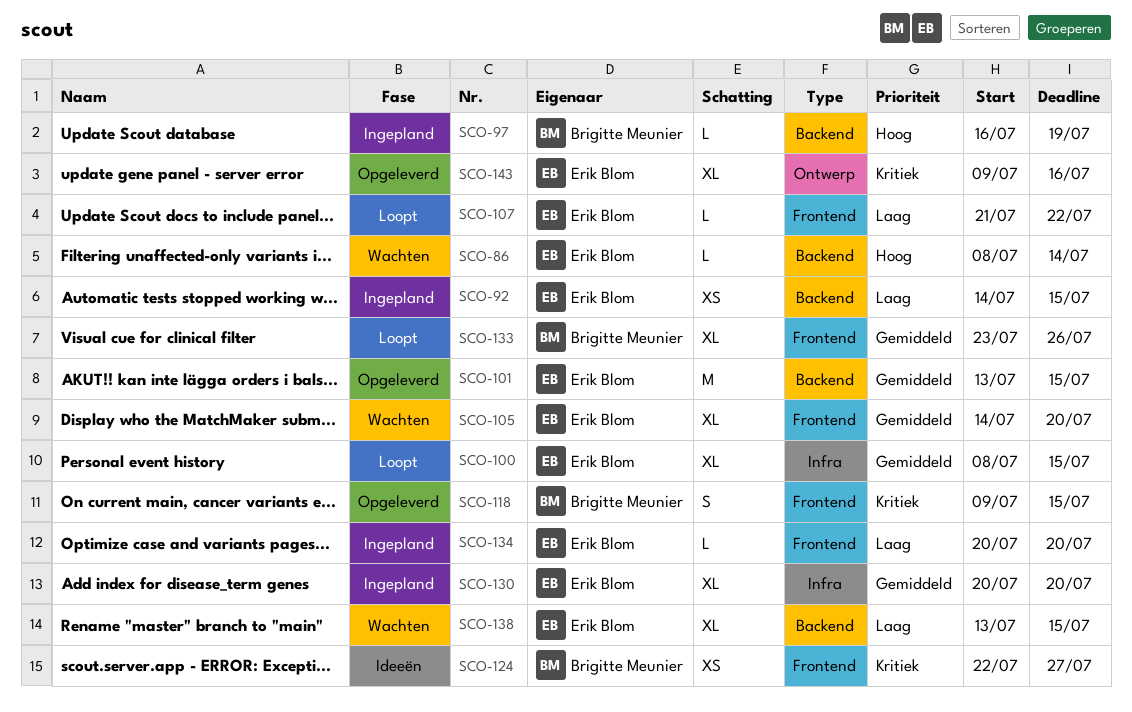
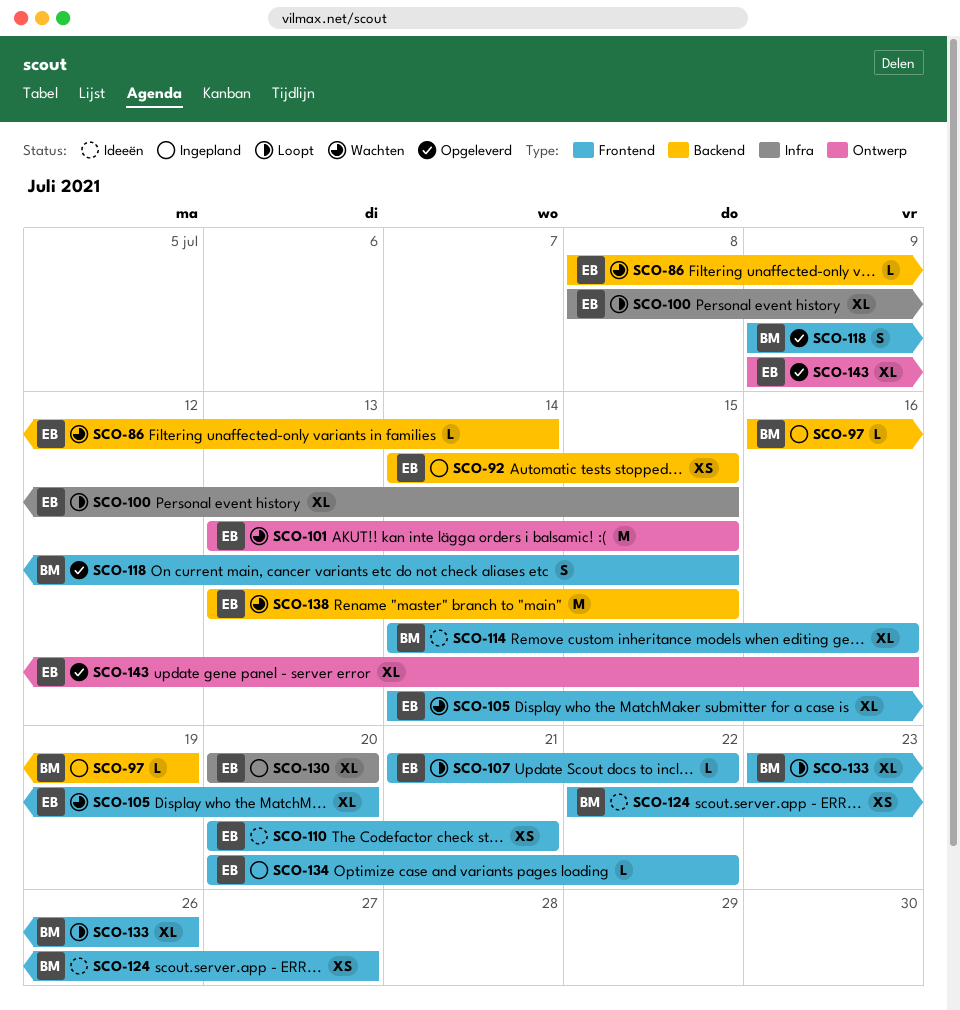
SCO-101, status: Opgeleverd -> Wachten
SCO-101, label: Backend -> Ontwerp
SCO-110: none -> present
SCO-114: none -> present
SCO-134, due: Jul 20 -> Jul 22
SCO-138, estimate: XL -> M

